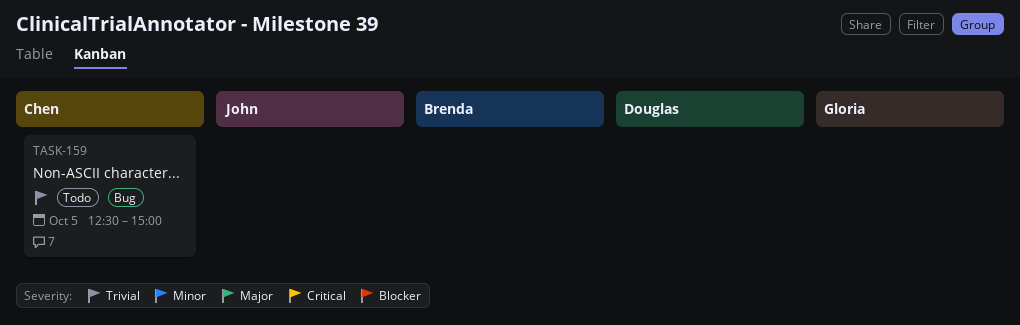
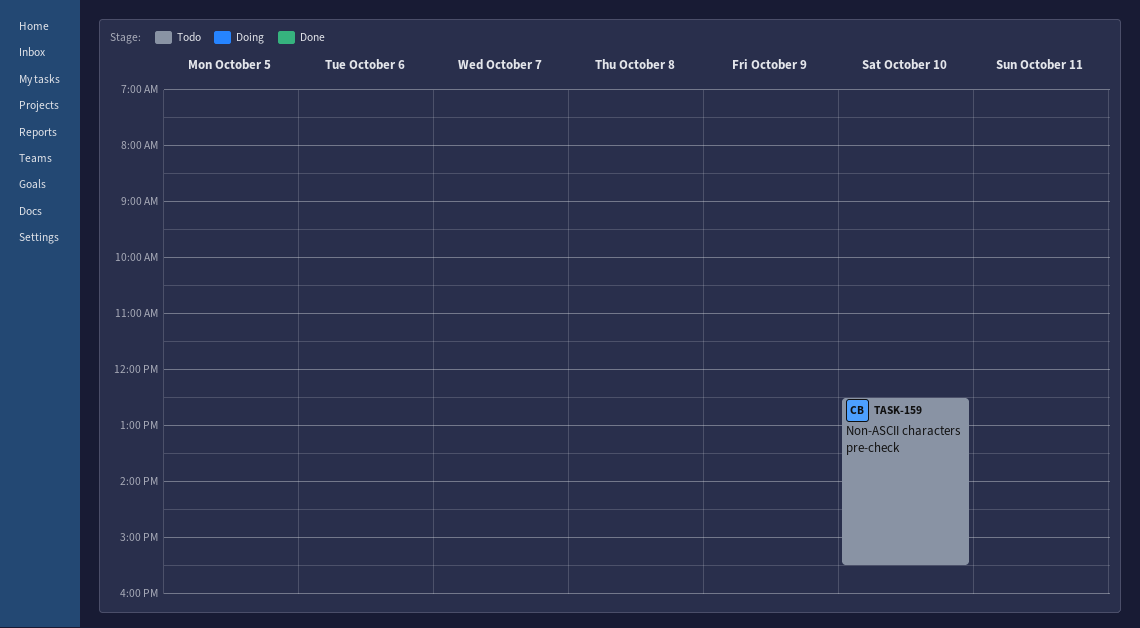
TASK-159, day: Oct 5 -> Oct 10
TASK-159, ends: 15:00 -> 15:30

